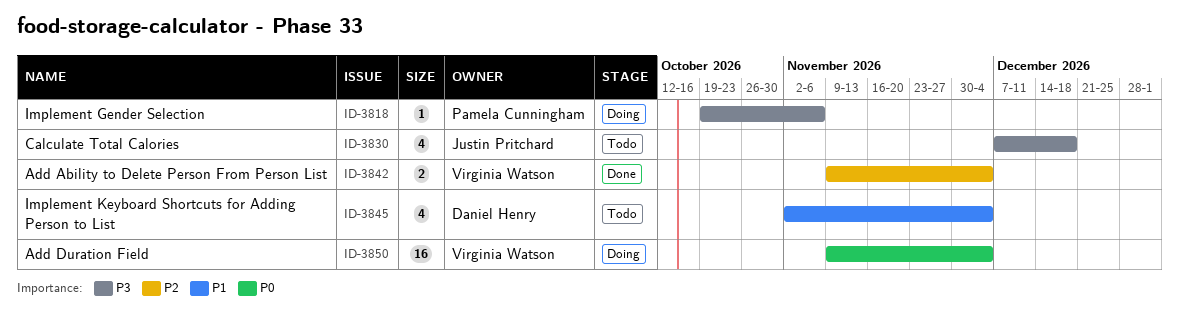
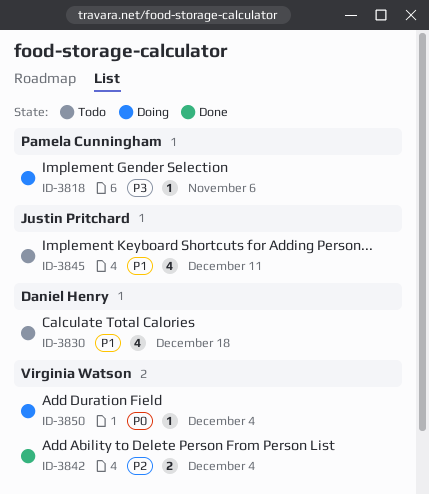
ID-3830, owner: Justin Pritchard -> Daniel Henry
ID-3830, priority: P3 -> P1
ID-3845, owner: Daniel Henry -> Justin Pritchard
ID-3845, due: Dec 4 -> Dec 11
ID-3850, estimate: 16 -> 1

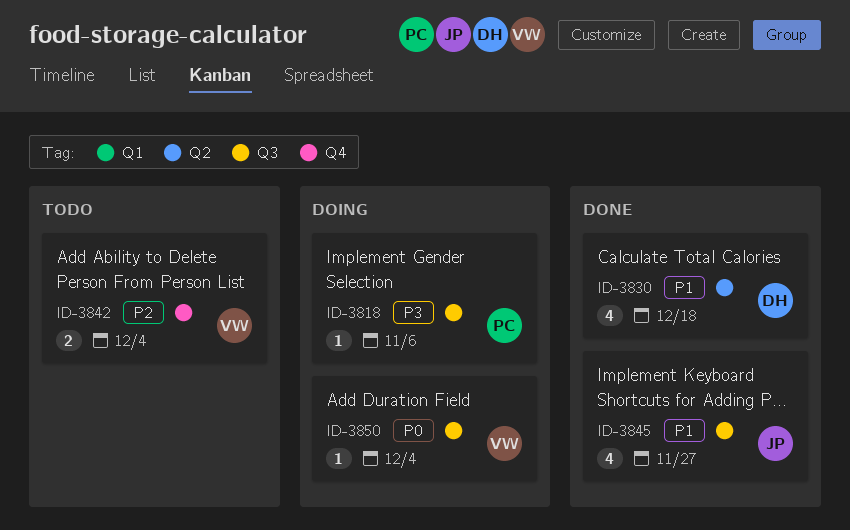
ID-3830, status: Todo -> Done
ID-3842, status: Done -> Todo
ID-3845, status: Todo -> Done
ID-3845, due: Dec 11 -> Nov 27

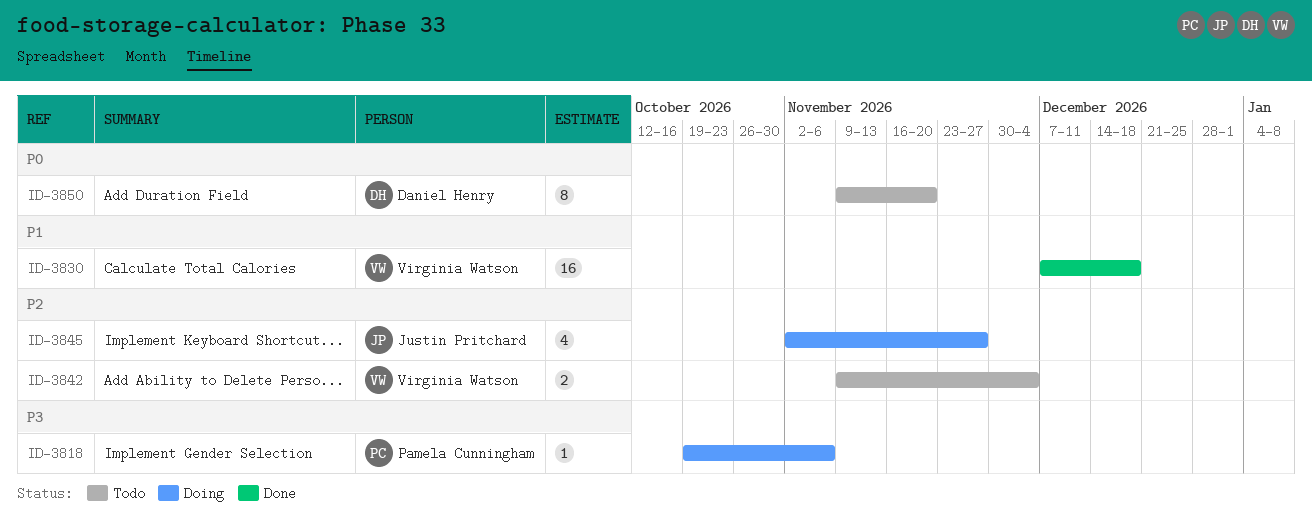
ID-3830, owner: Daniel Henry -> Virginia Watson
ID-3830, estimate: 4 -> 16
ID-3845, status: Done -> Doing
ID-3845, priority: P1 -> P2
ID-3850, status: Doing -> Todo
ID-3850, owner: Virginia Watson -> Daniel Henry
ID-3850, estimate: 1 -> 8
ID-3850, due: Dec 4 -> Nov 20

